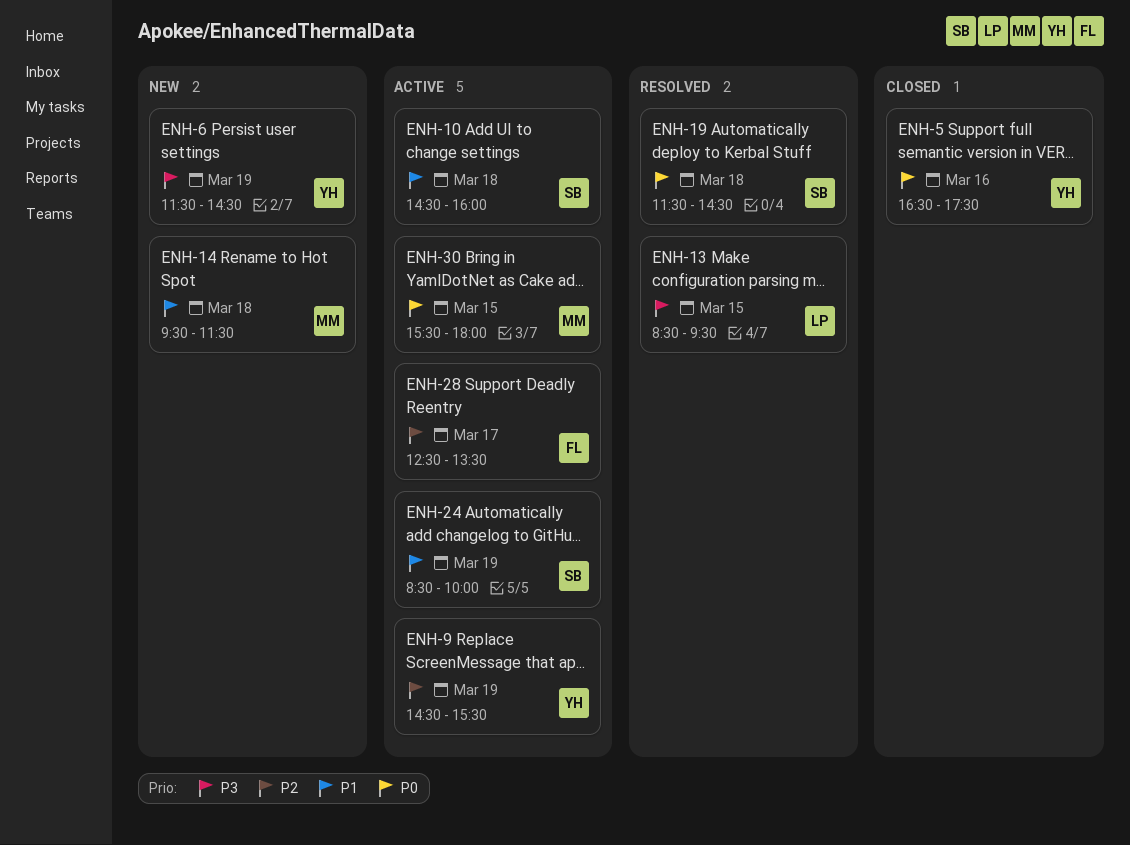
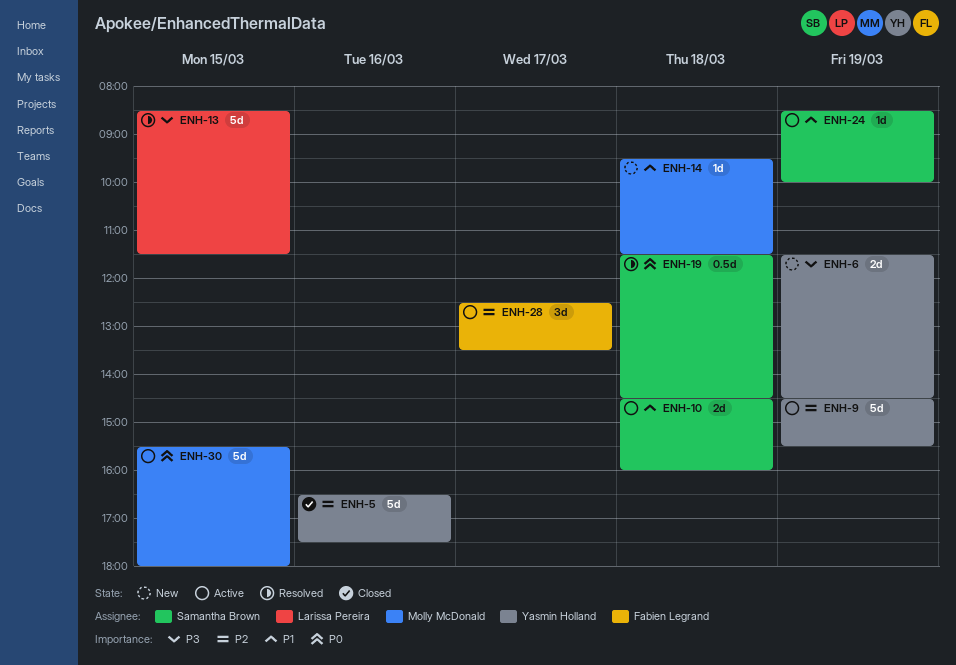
ENH-5, priority: P0 -> P2
ENH-13, ends: 09:30 -> 11:30

